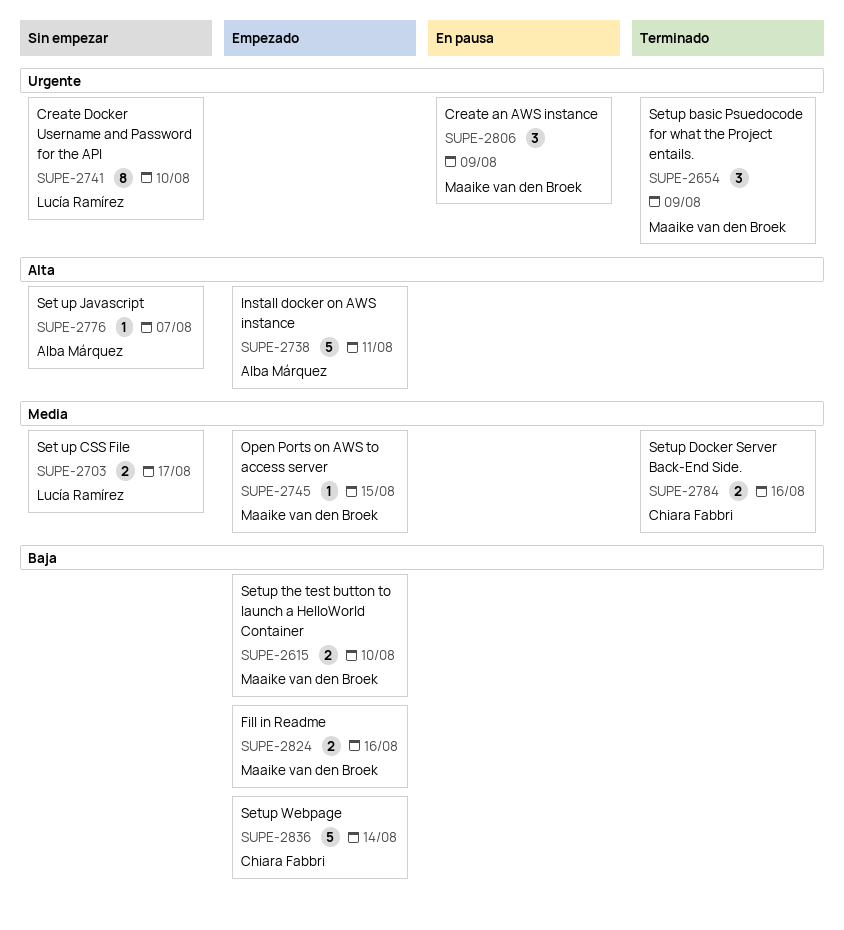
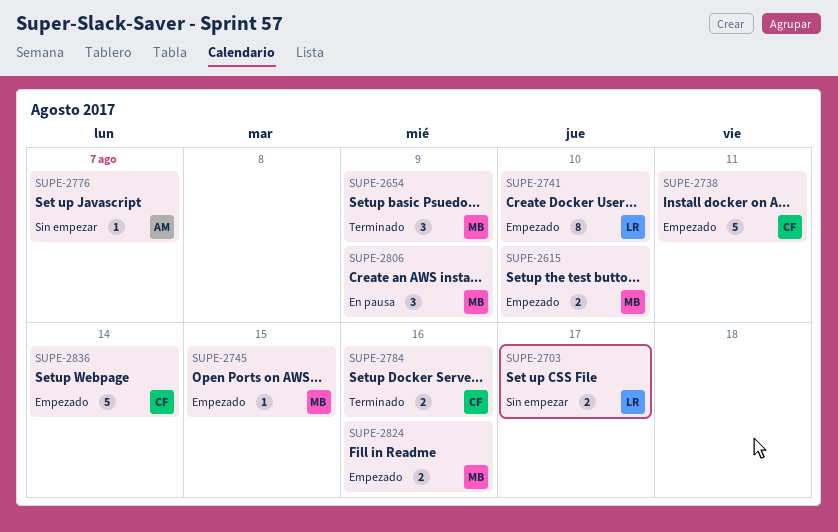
SUPE-2738, owner: Alba Márquez -> Chiara Fabbri
SUPE-2741, status: Sin empezar -> Empezado

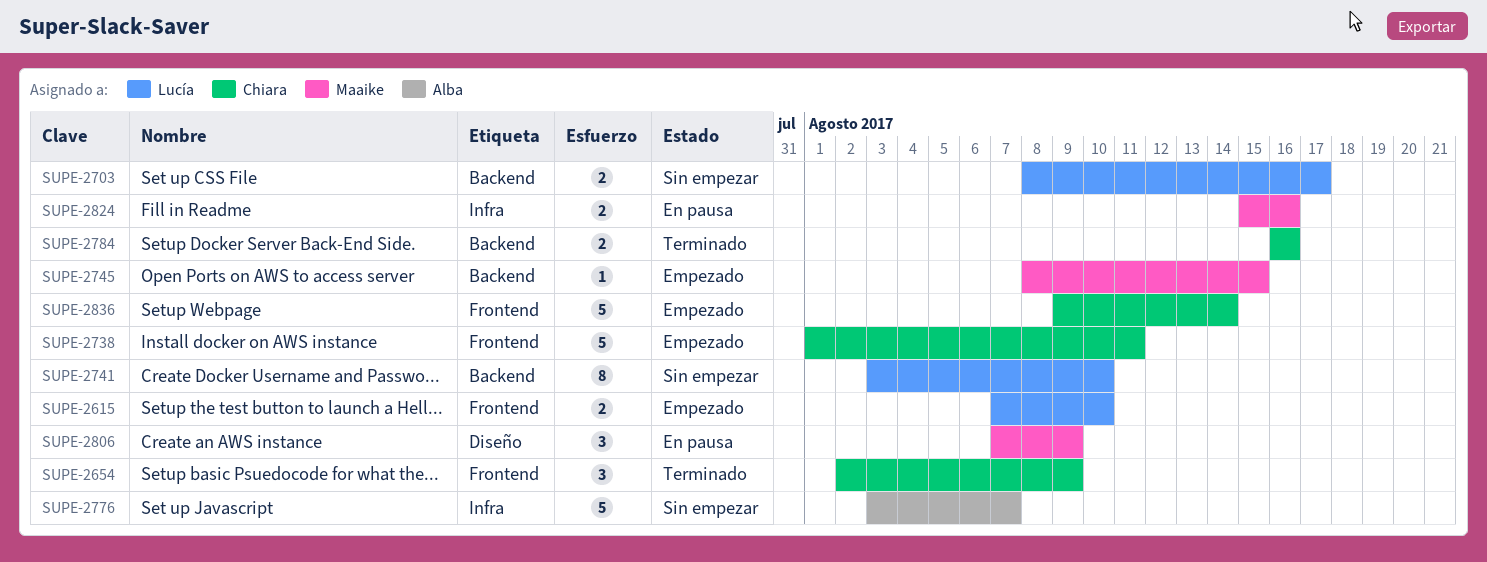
SUPE-2615, owner: Maaike -> Lucía
SUPE-2654, owner: Maaike -> Chiara
SUPE-2741, status: Empezado -> Sin empezar
SUPE-2776, estimate: 1 -> 5
SUPE-2824, status: Empezado -> En pausa

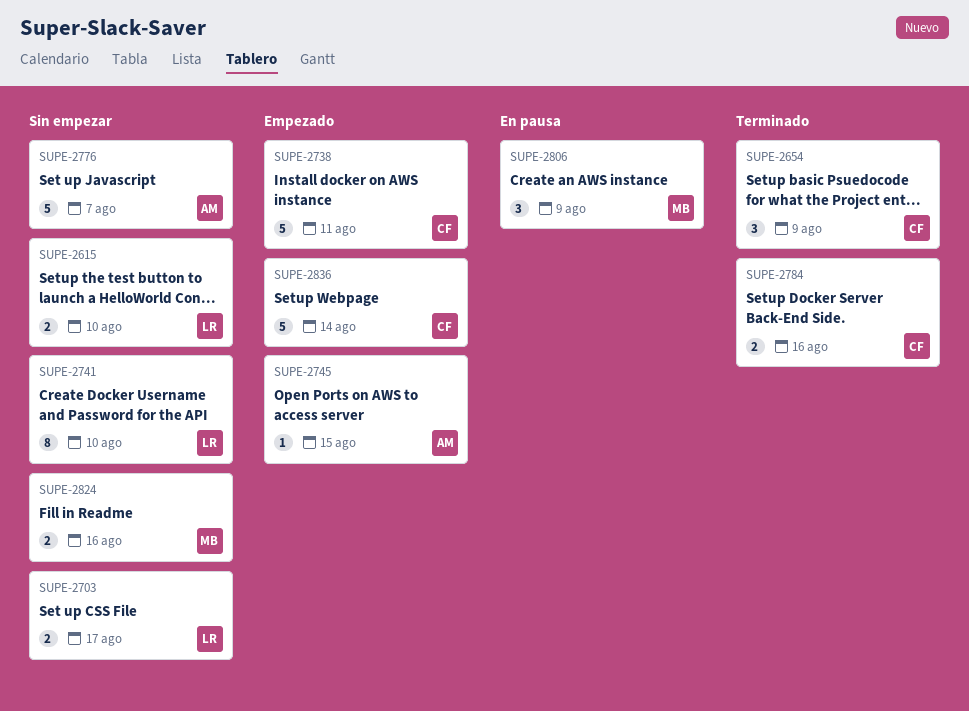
SUPE-2615, status: Empezado -> Sin empezar
SUPE-2745, owner: Maaike -> Alba
SUPE-2824, status: En pausa -> Sin empezar

